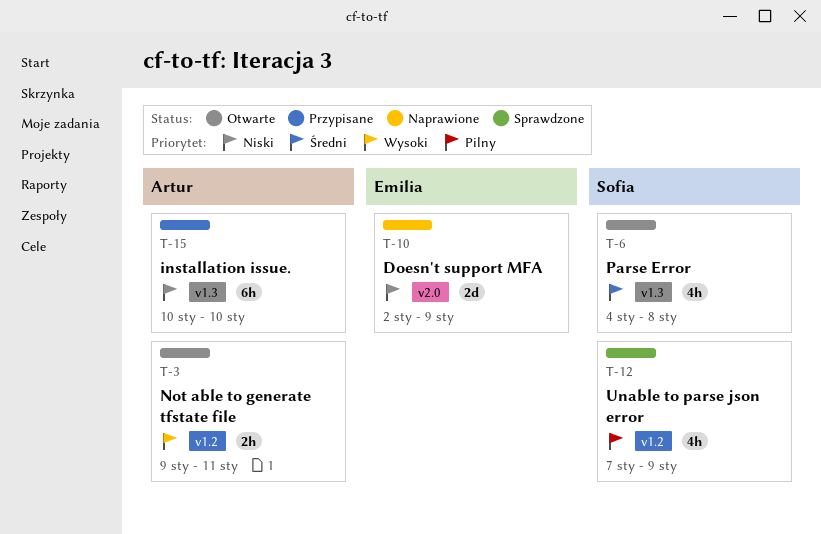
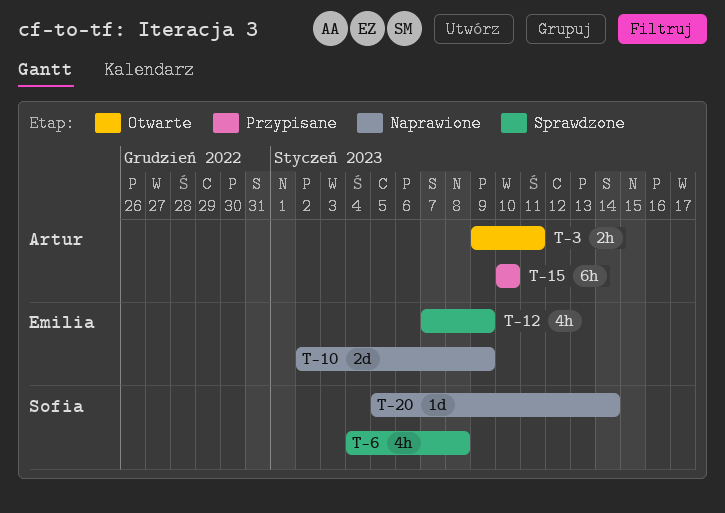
T-6, status: Otwarte -> Sprawdzone
T-12, owner: Sofia -> Emilia
T-20: none -> present

